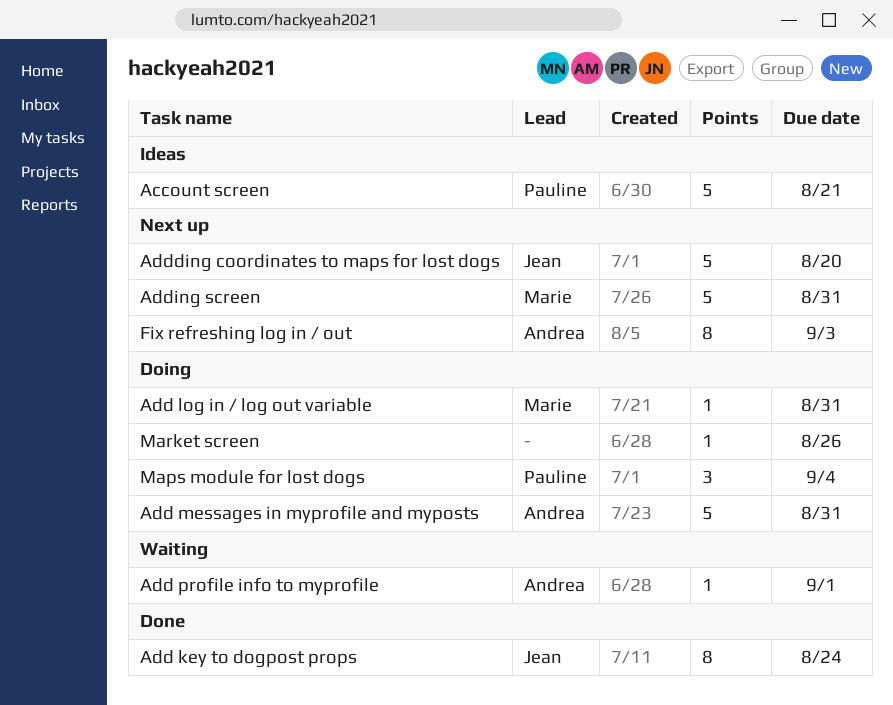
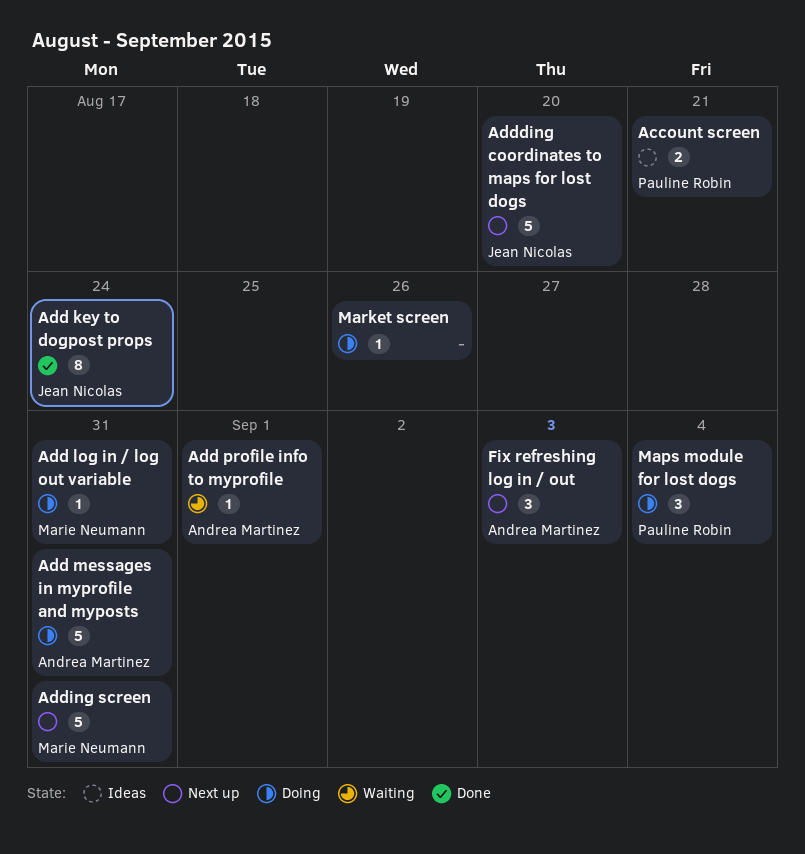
Account screen, estimate: 5 -> 2
Fix refreshing log in / out, estimate: 8 -> 3

